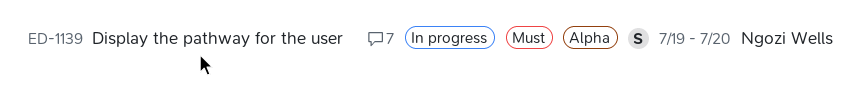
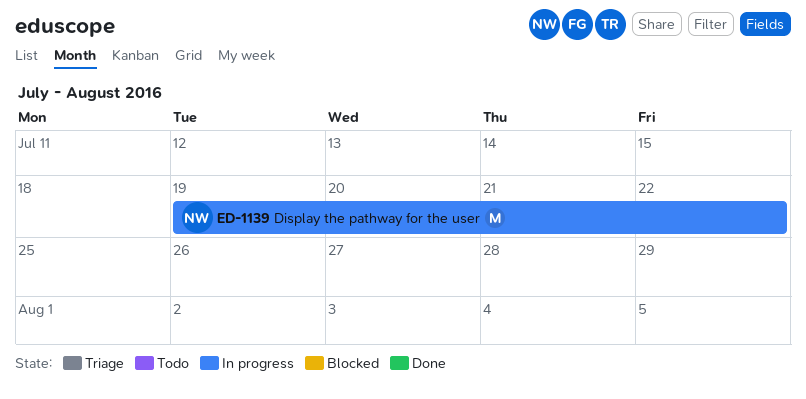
ED-1139, estimate: S -> M
ED-1139, due: Jul 20 -> Jul 22

